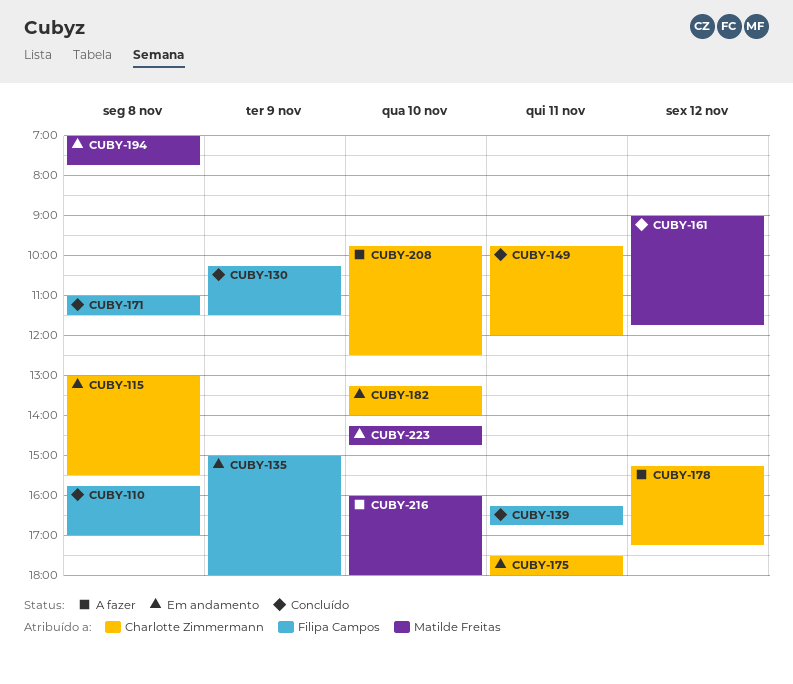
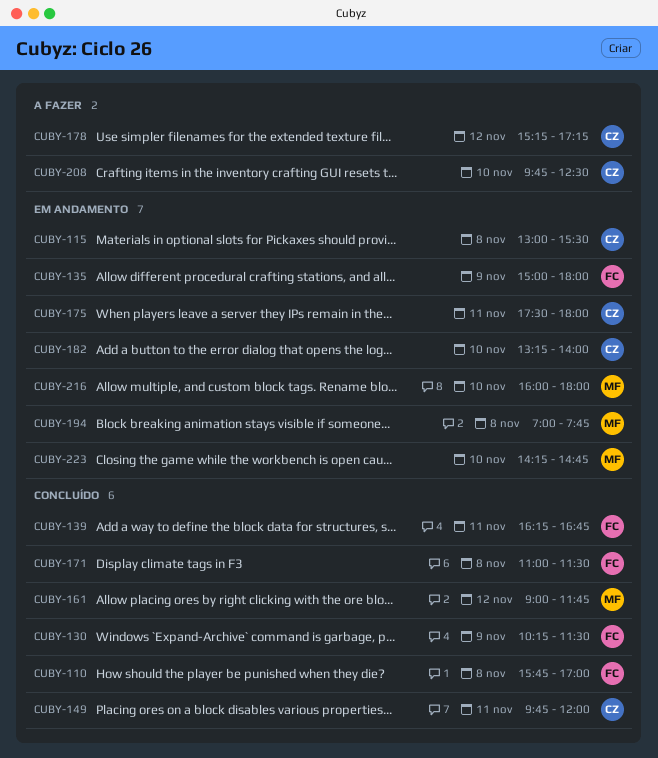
CUBY-216, status: A fazer -> Em andamento

